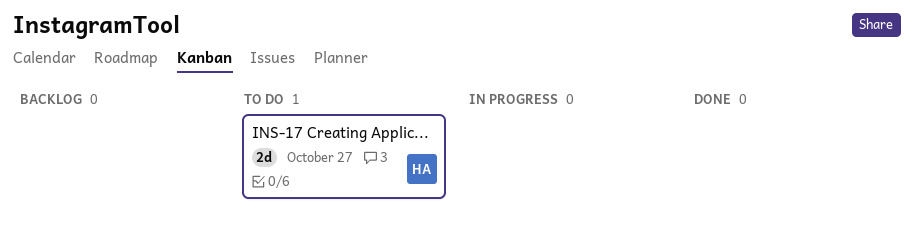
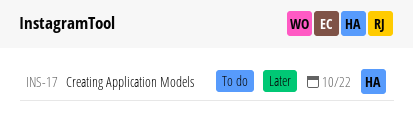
INS-17, due: Oct 27 -> Oct 22

